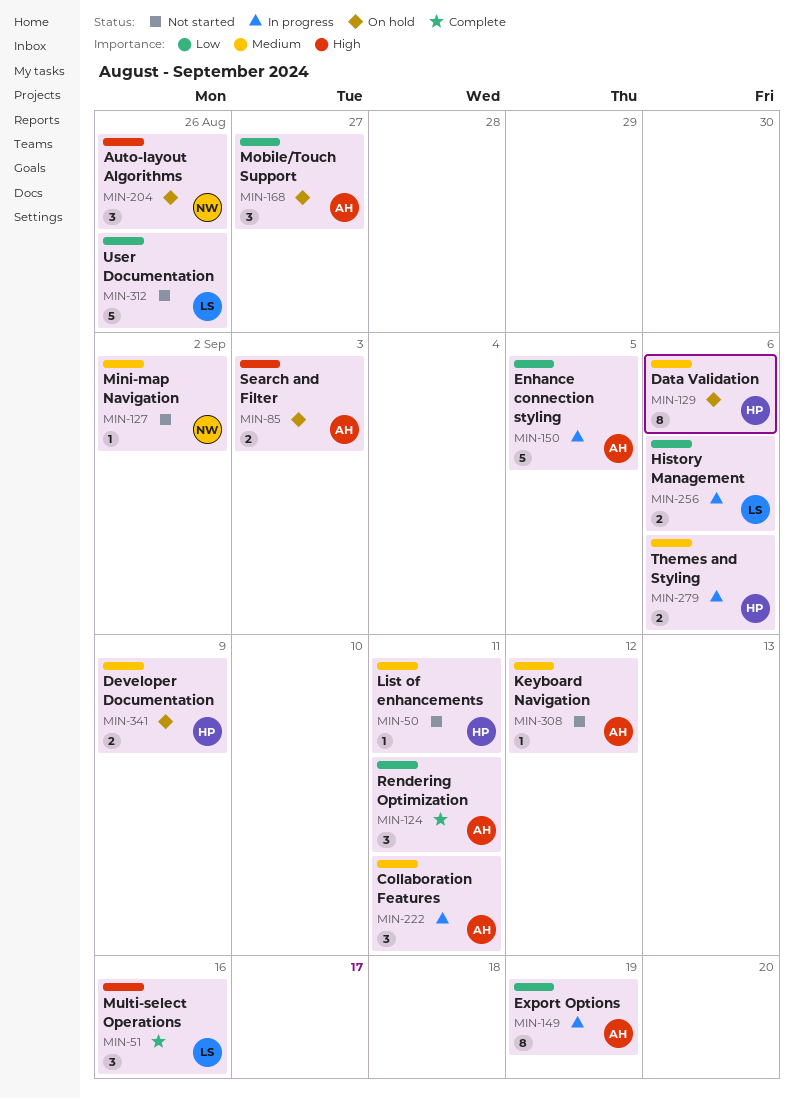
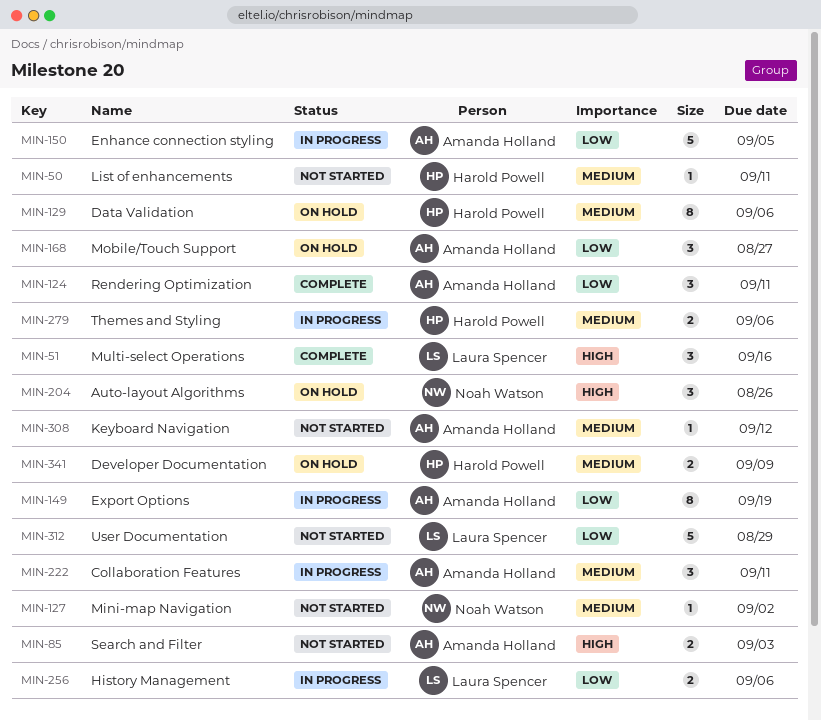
MIN-85, status: On hold -> Not started
MIN-312, due: Aug 26 -> Aug 29

